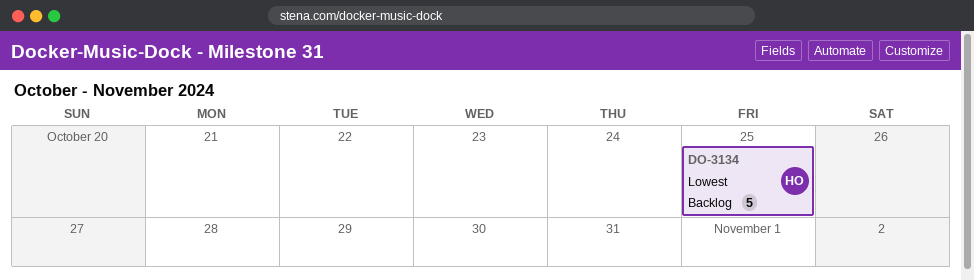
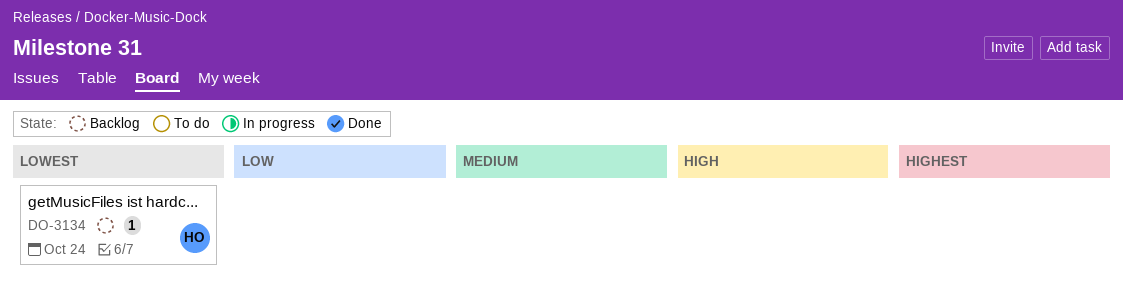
DO-3134, estimate: 5 -> 1
DO-3134, due: Oct 25 -> Oct 24

